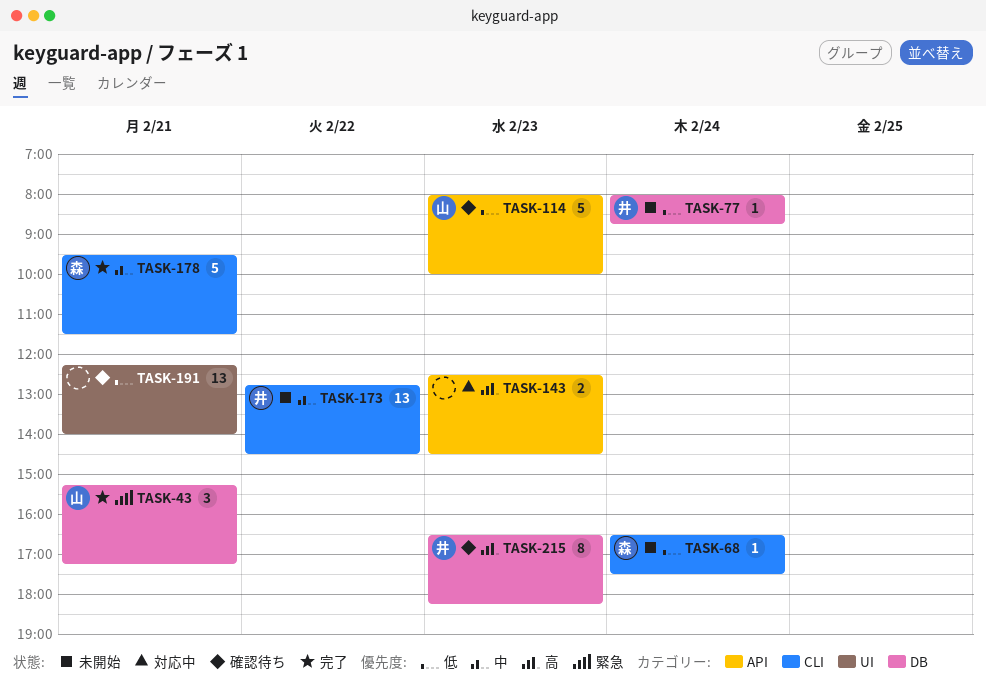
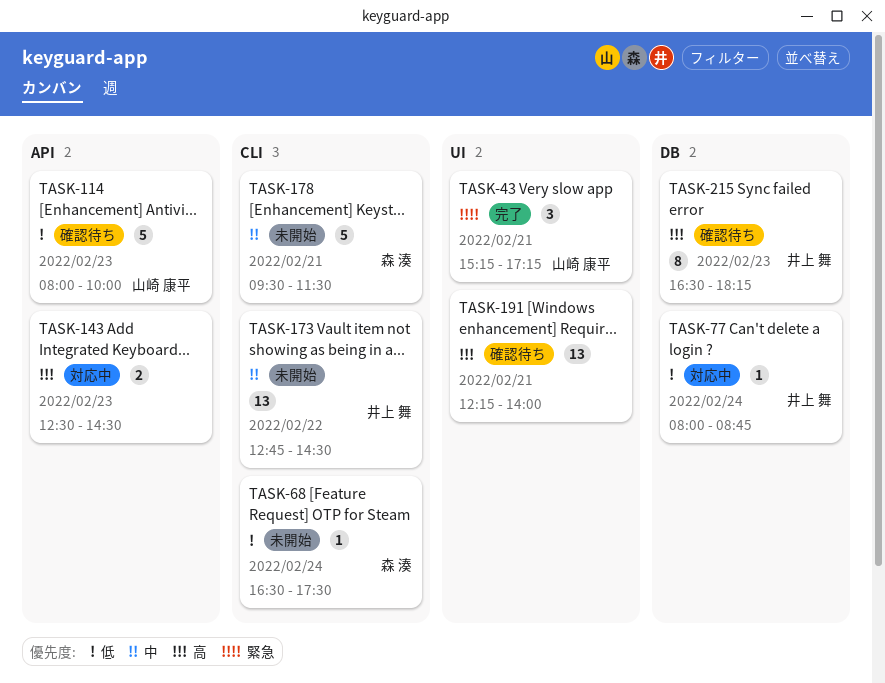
TASK-43, label: DB -> UI
TASK-77, status: 未開始 -> 対応中
TASK-178, status: 完了 -> 未開始
TASK-191, priority: 低 -> 高

